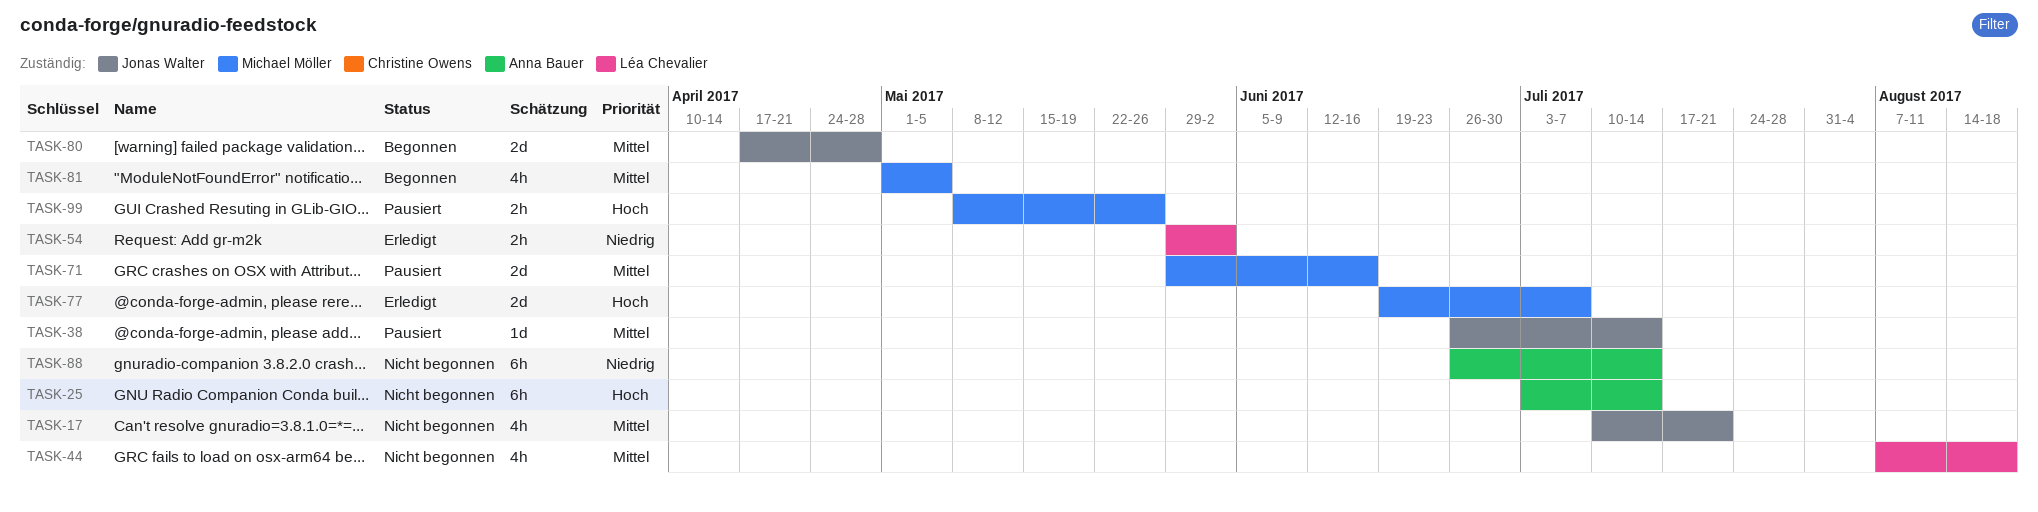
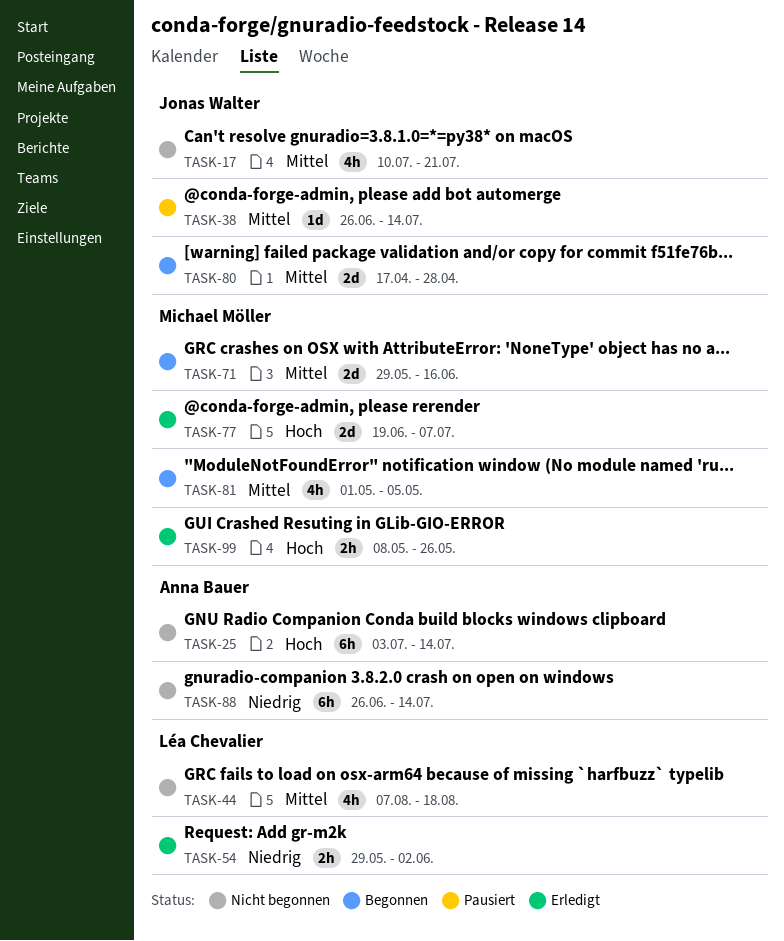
TASK-71, status: Pausiert -> Begonnen
TASK-99, status: Pausiert -> Erledigt

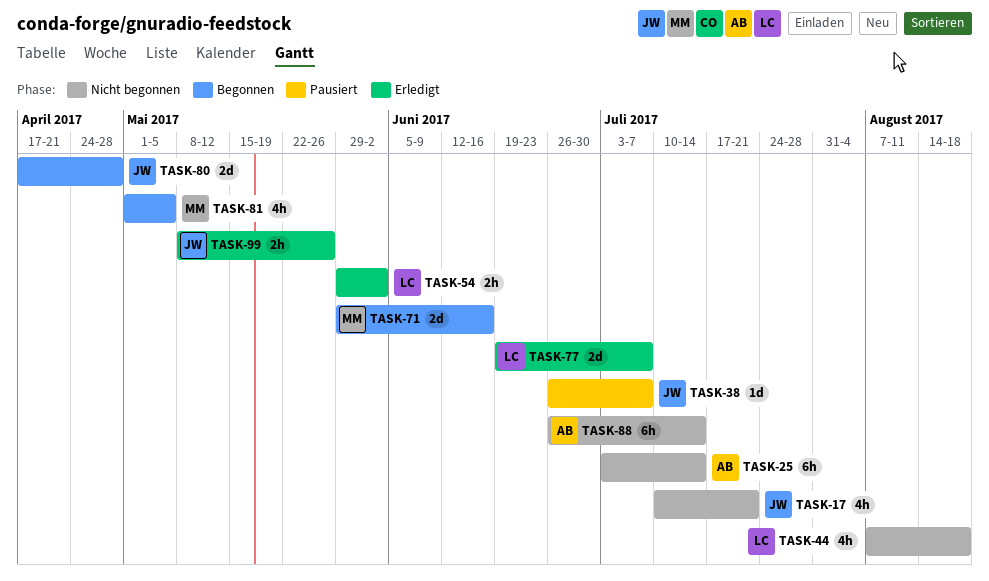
TASK-38, due: Jul 14 -> Jul 7
TASK-77, owner: Michael Möller -> Léa Chevalier
TASK-99, owner: Michael Möller -> Jonas Walter

